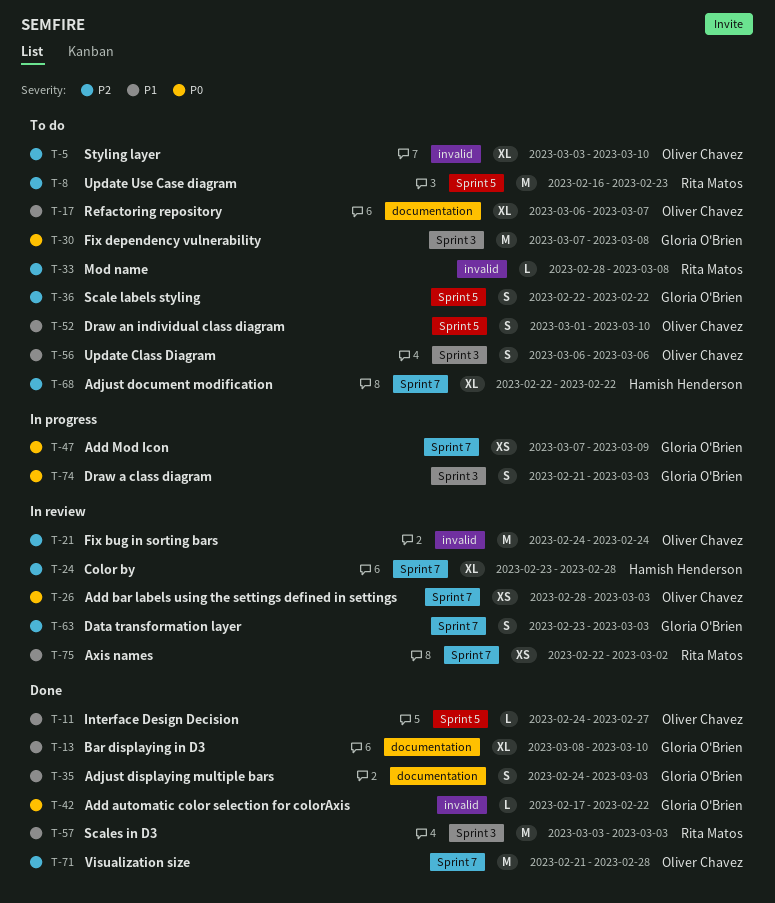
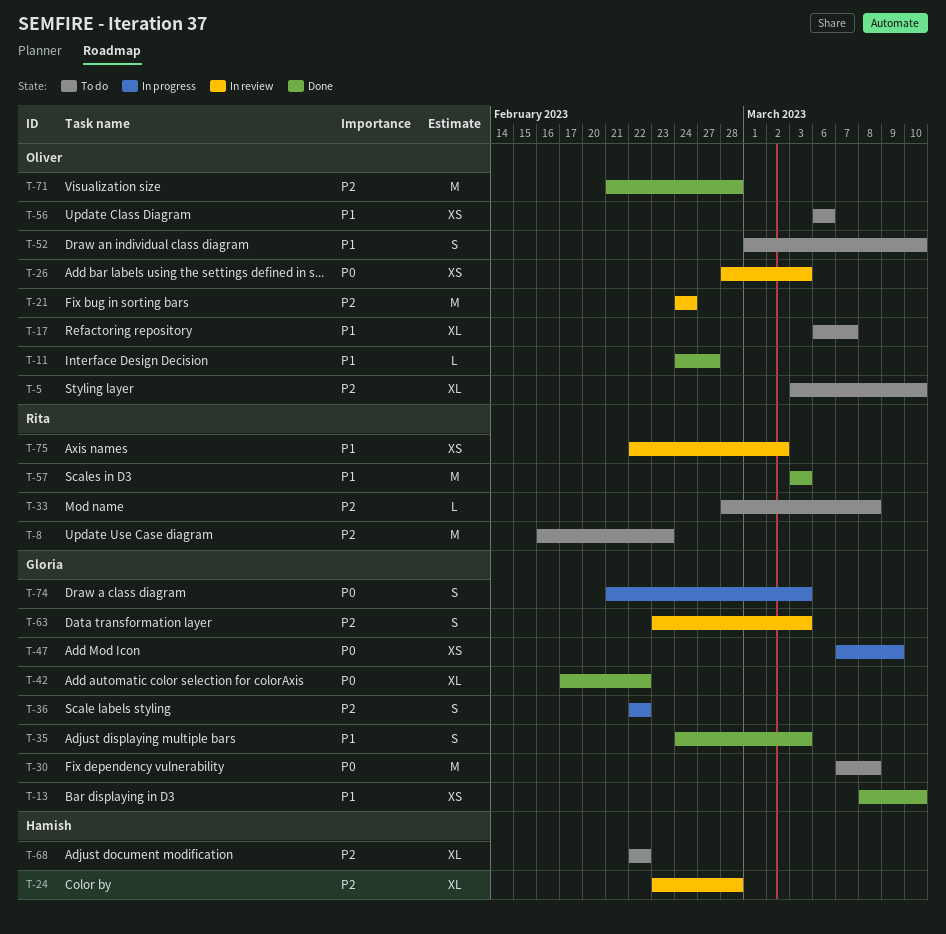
T-13, estimate: XL -> XS
T-36, status: To do -> In progress
T-42, estimate: L -> XL
T-56, estimate: S -> XS

